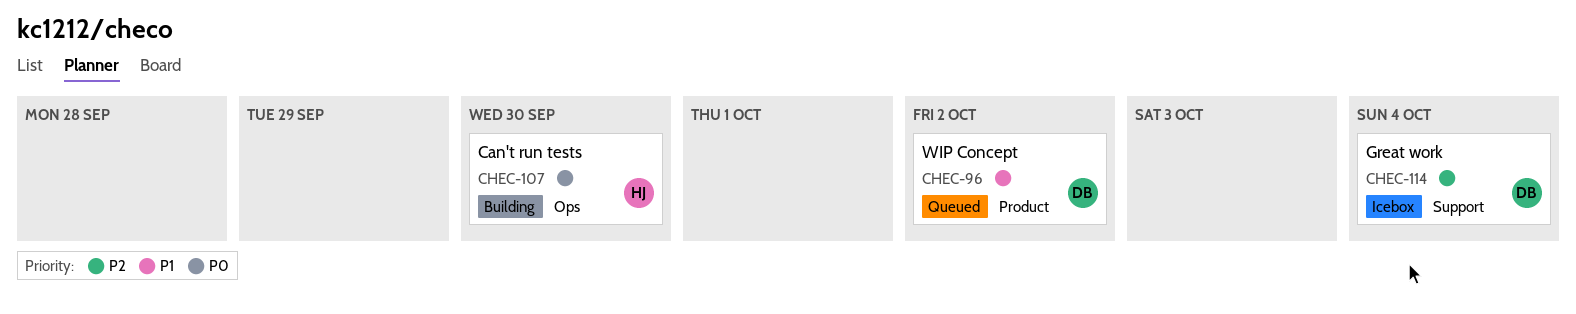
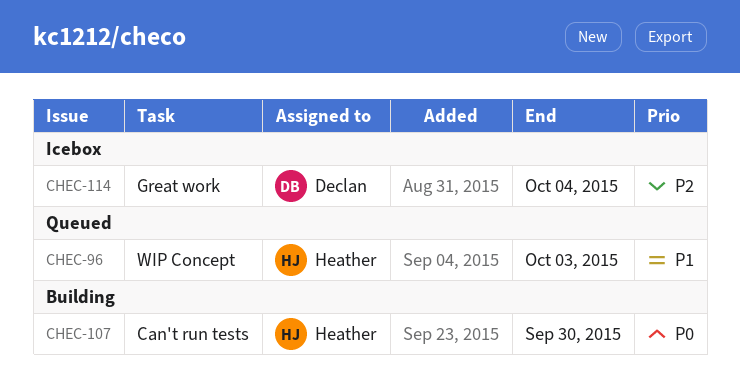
CHEC-96, owner: Declan -> Heather
CHEC-96, due: Oct 2 -> Oct 3

